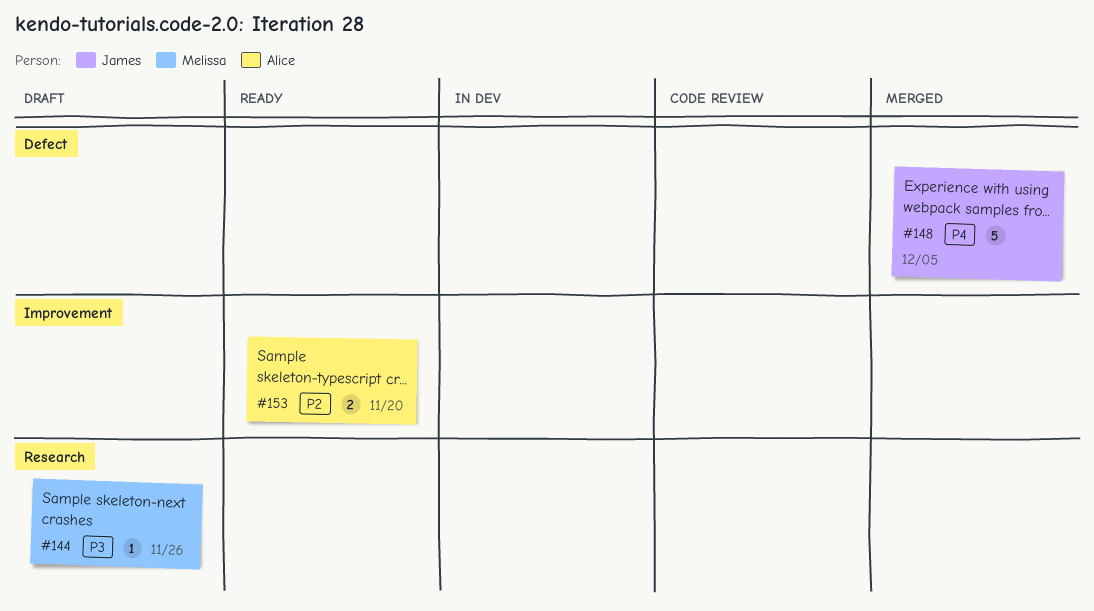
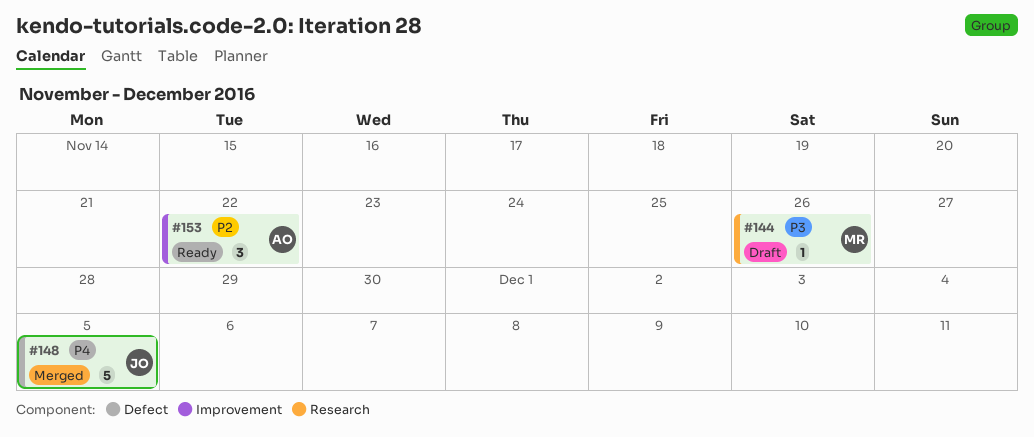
#153, estimate: 2 -> 3
#153, due: Nov 20 -> Nov 22

